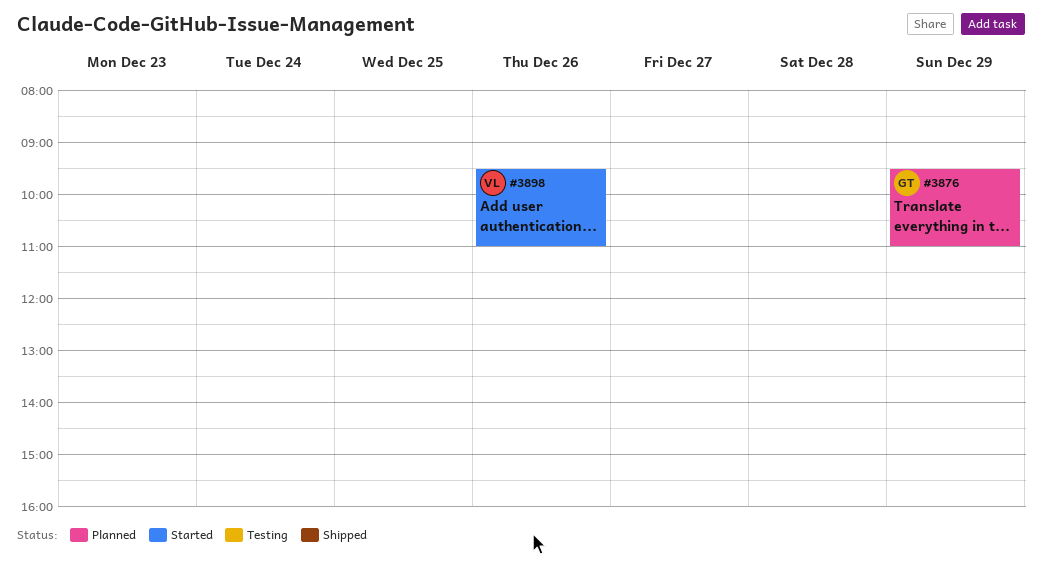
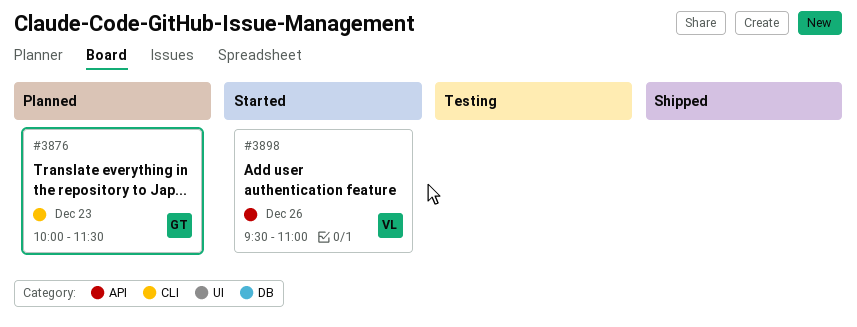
#3876, day: Dec 29 -> Dec 23
#3876, begins: 09:30 -> 10:00
#3876, ends: 11:00 -> 11:30

